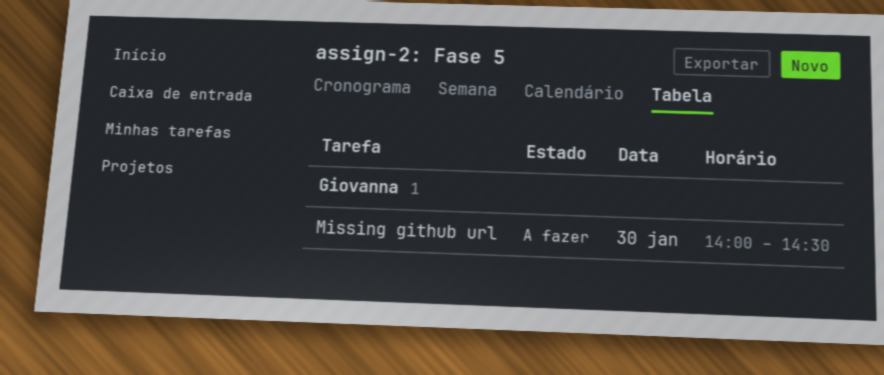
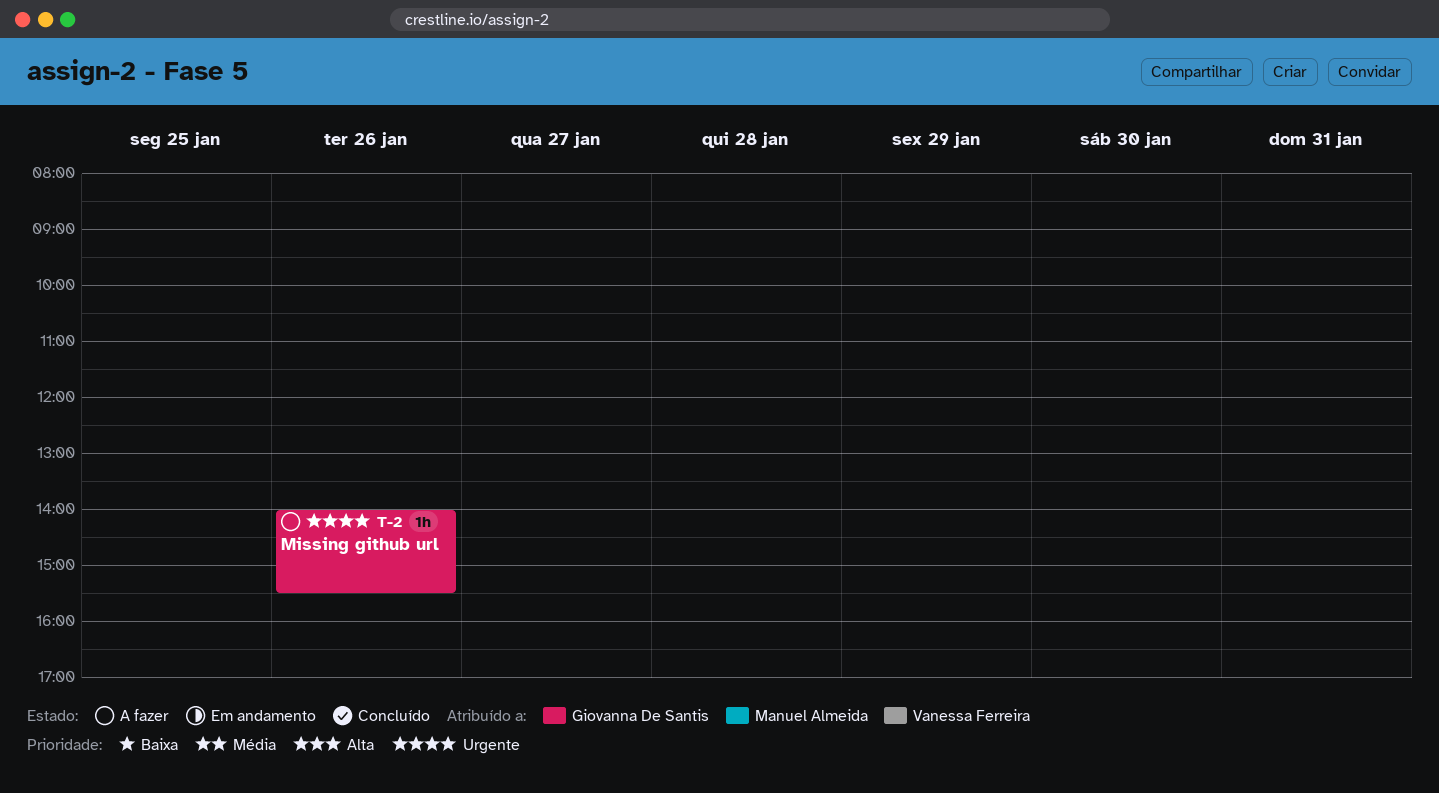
Missing github url, day: Jan 30 -> Jan 26
Missing github url, ends: 14:30 -> 15:30

